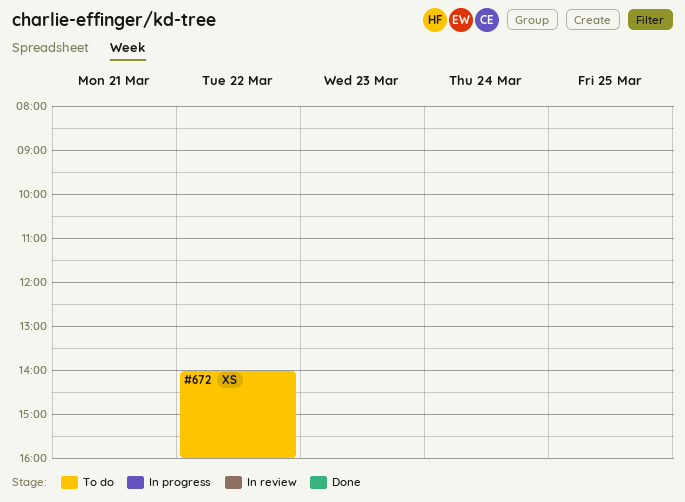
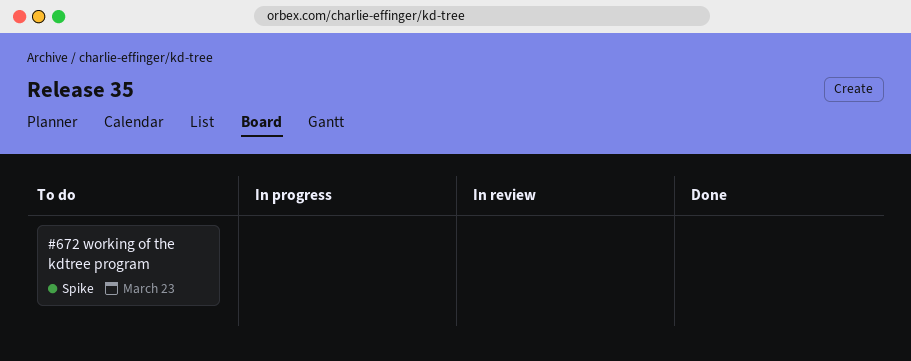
#672, day: Mar 22 -> Mar 23

